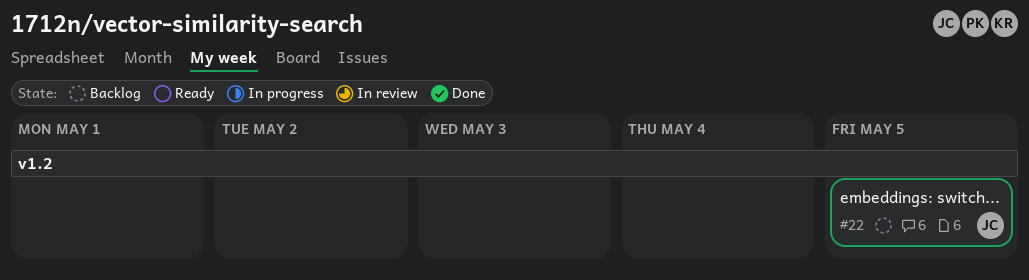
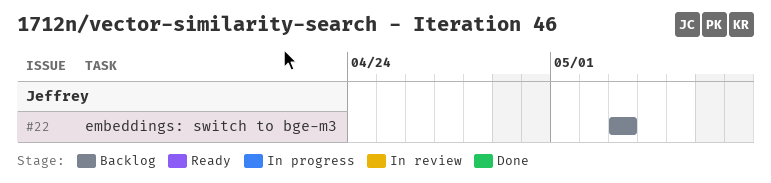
#22, due: May 5 -> May 3

